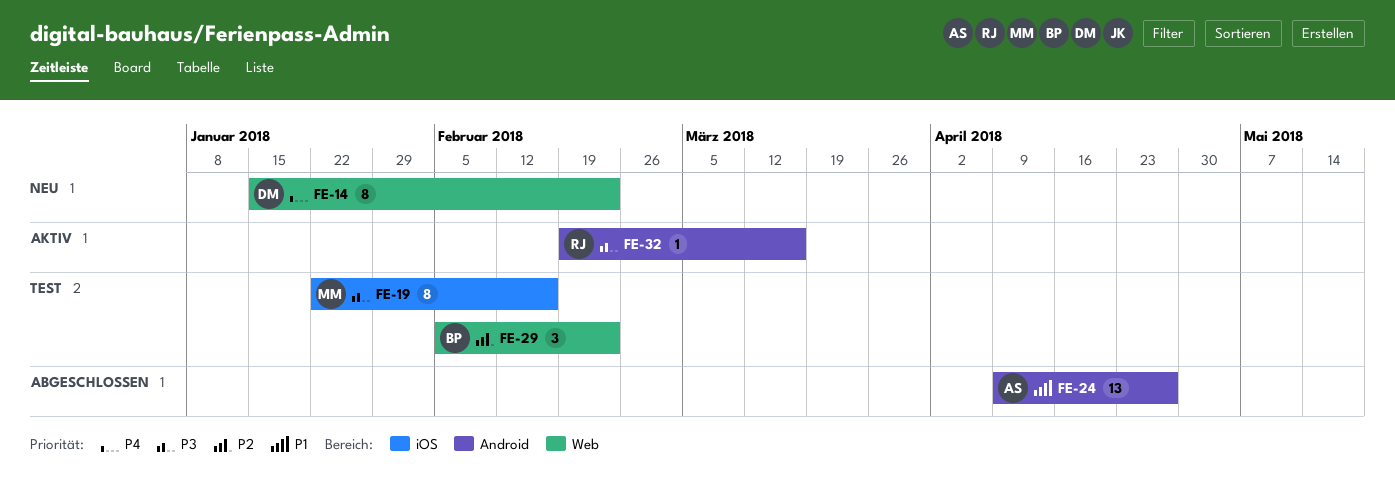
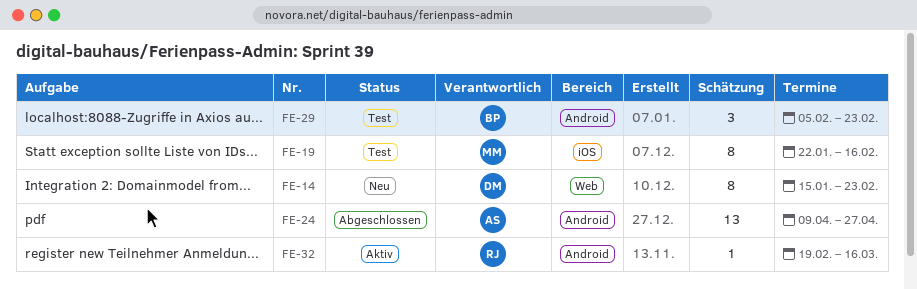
FE-29, label: Web -> Android

